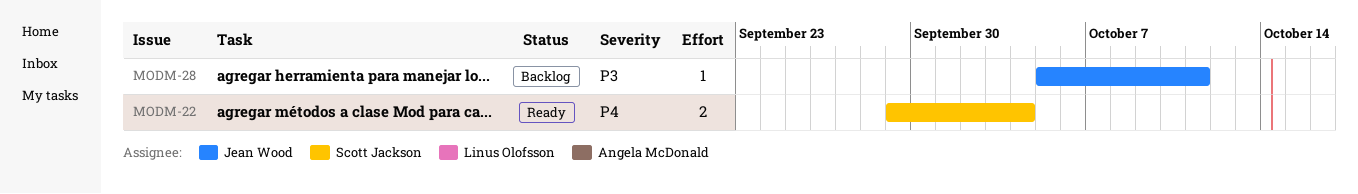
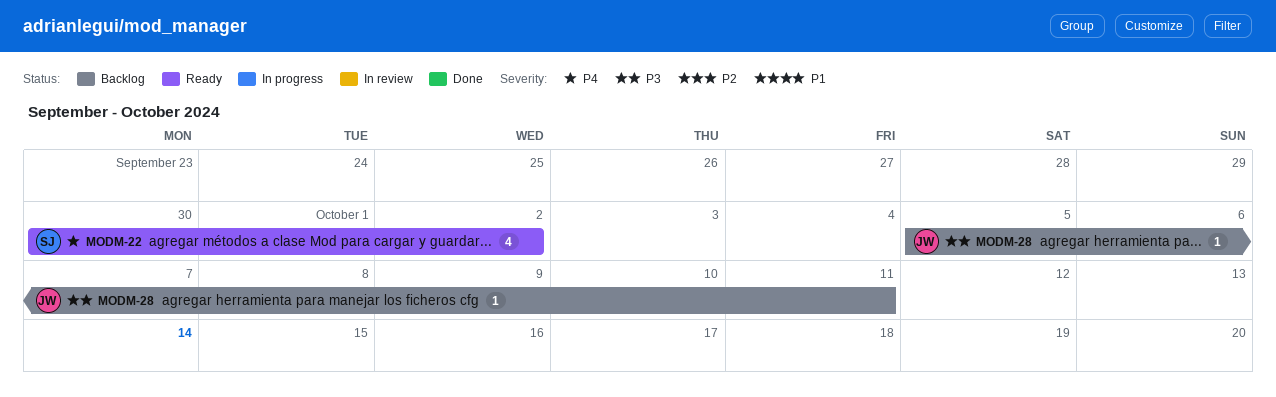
MODM-22, estimate: 2 -> 4
MODM-22, start: Sep 29 -> Sep 30
MODM-22, due: Oct 4 -> Oct 2

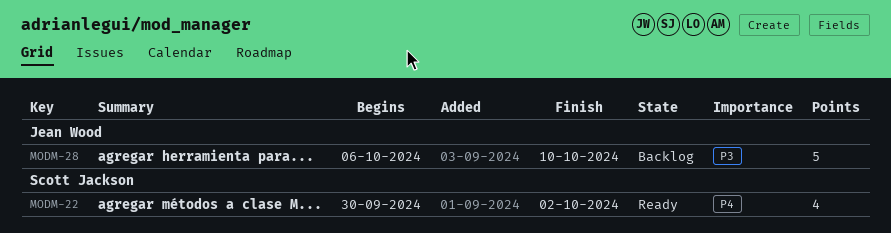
MODM-28, estimate: 1 -> 5
MODM-28, start: Oct 5 -> Oct 6
MODM-28, due: Oct 11 -> Oct 10

